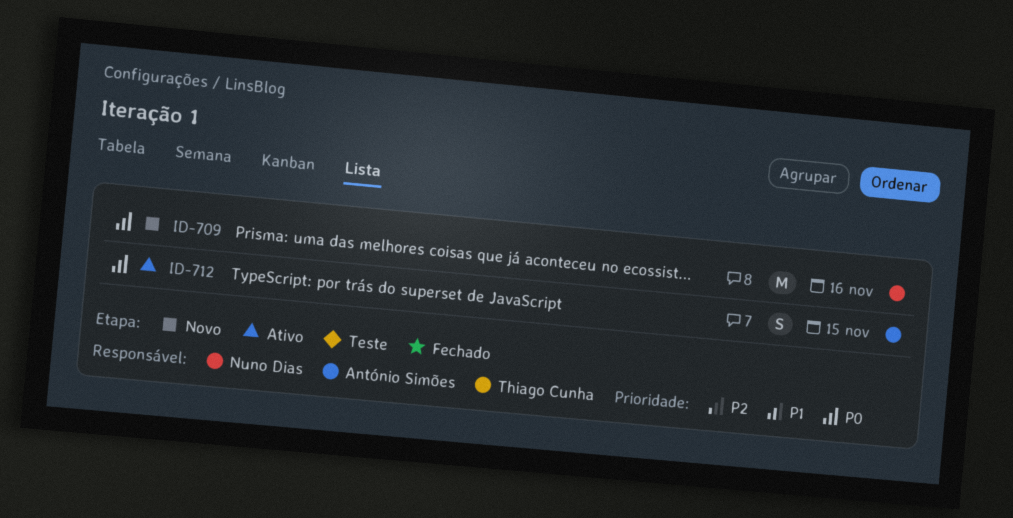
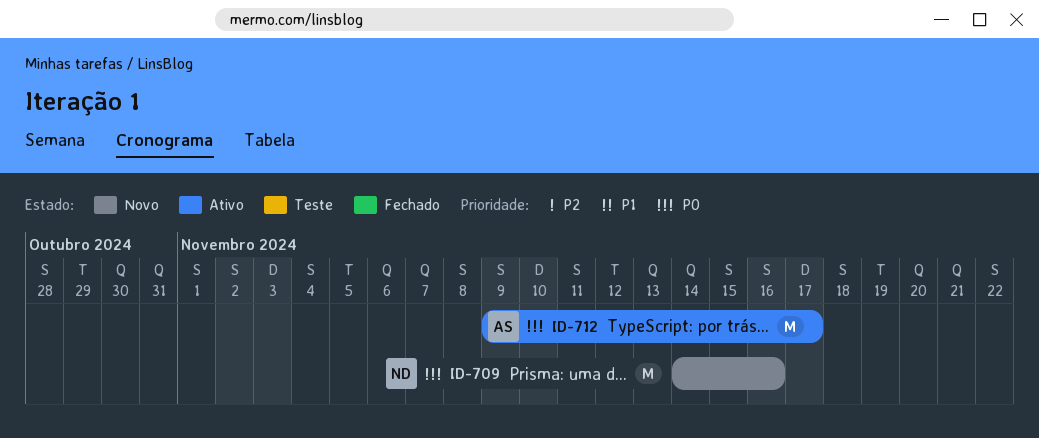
ID-712, estimate: S -> M
ID-712, due: Nov 15 -> Nov 17

